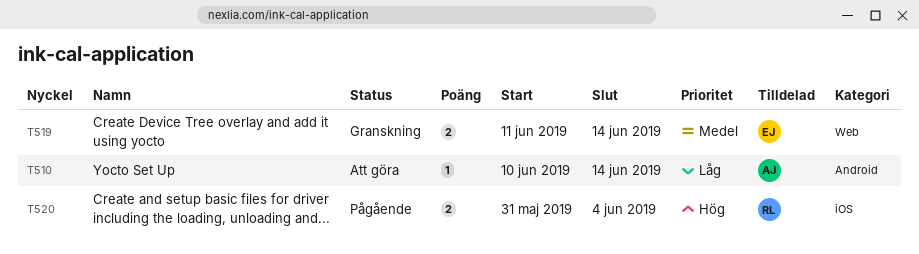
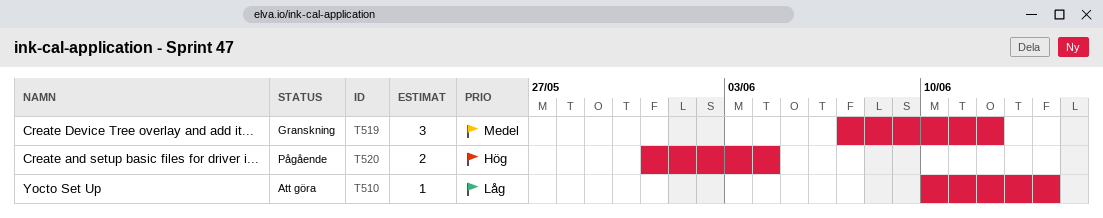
T519, estimate: 2 -> 3
T519, start: Jun 11 -> Jun 7
T519, due: Jun 14 -> Jun 12

